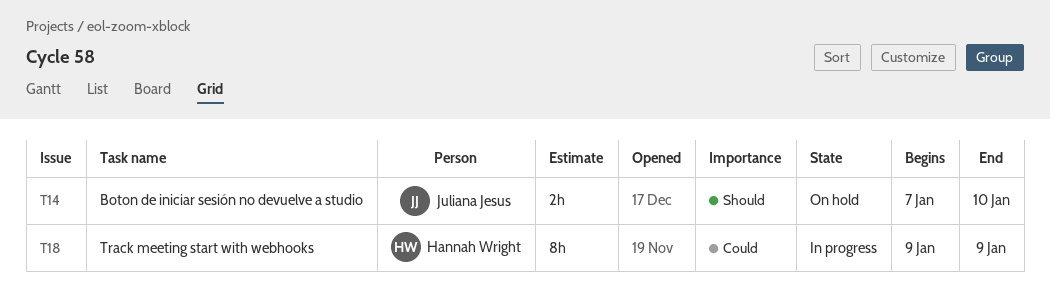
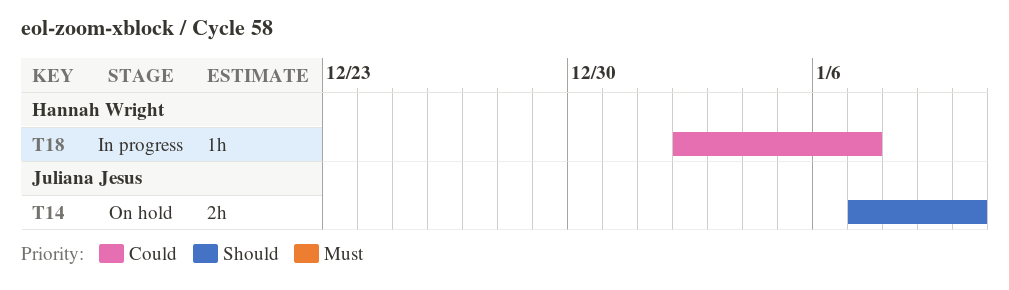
T18, estimate: 8h -> 1h
T18, start: Jan 9 -> Jan 2
T18, due: Jan 9 -> Jan 7

